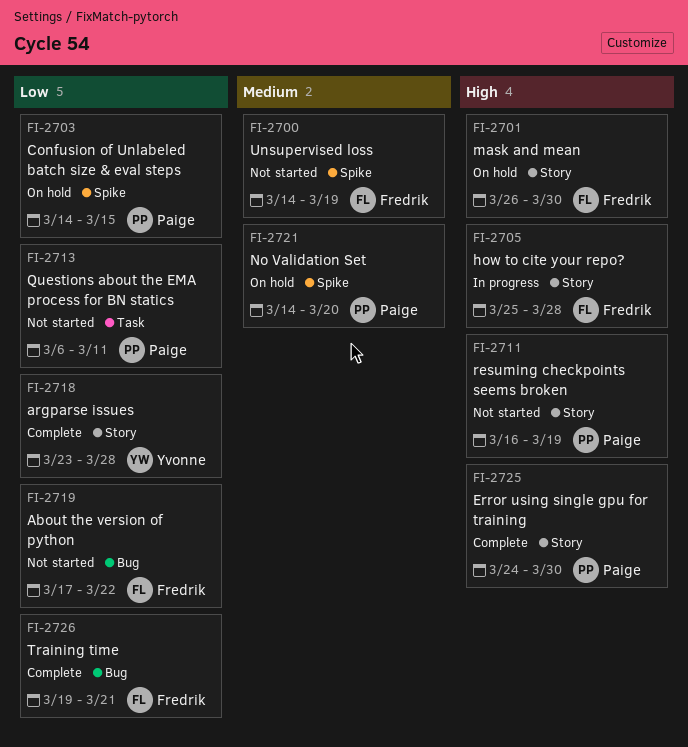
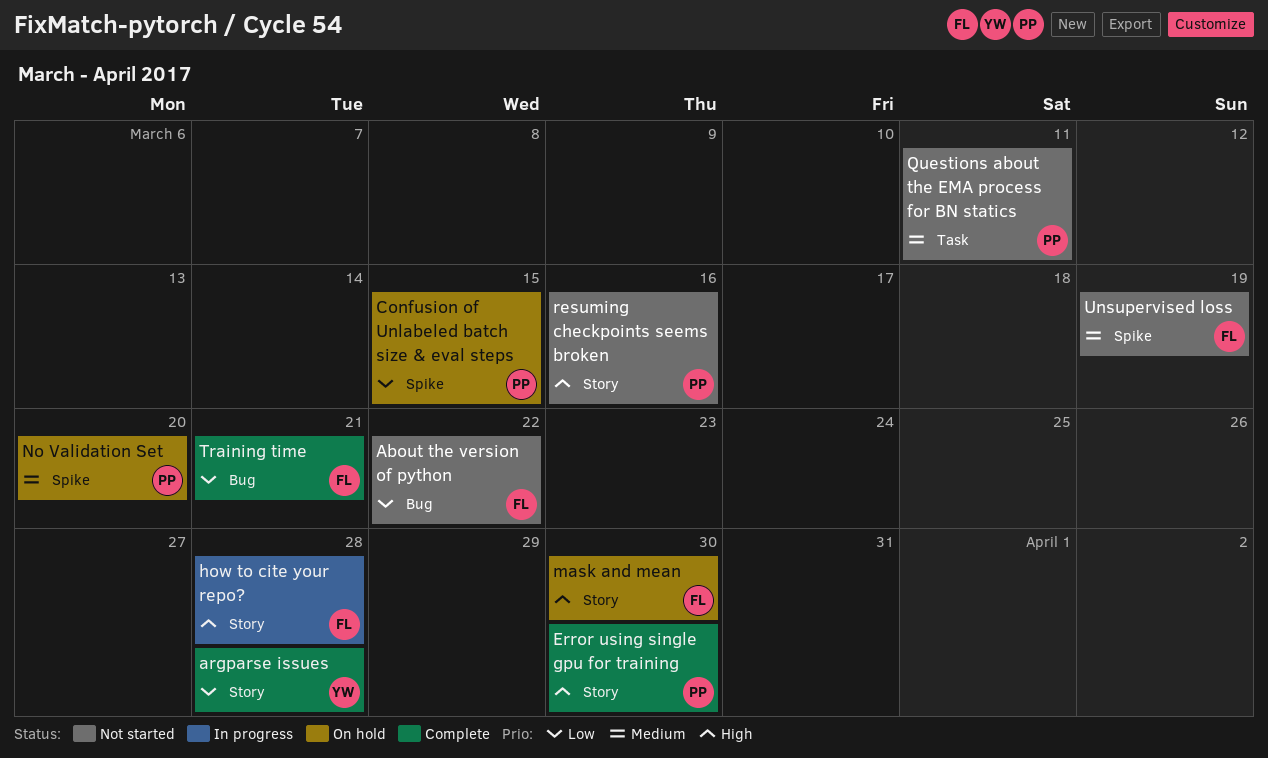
Questions about the EMA process for BN statics, priority: Low -> Medium
resuming checkpoints seems broken, due: Mar 19 -> Mar 16

